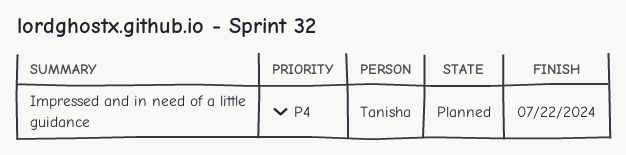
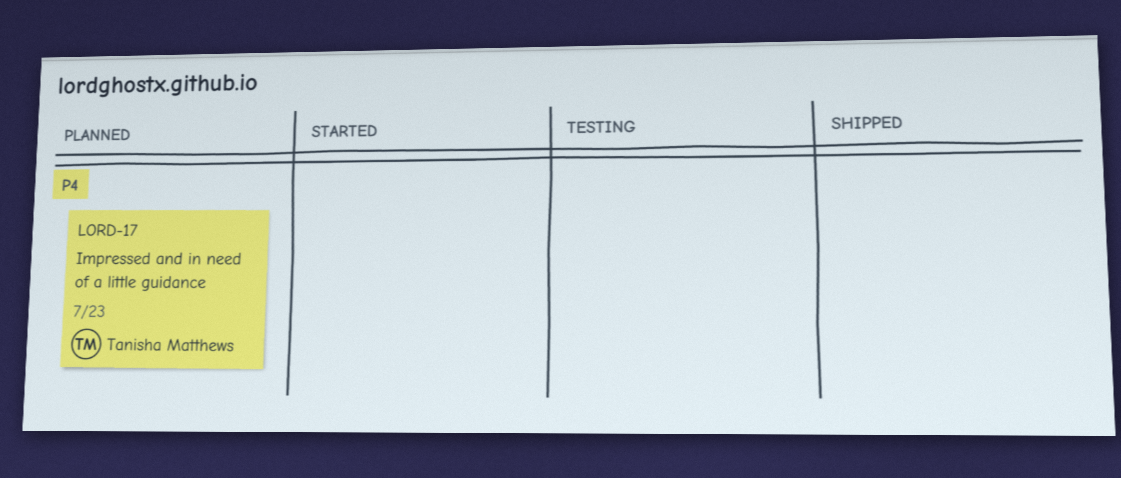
Impressed and in need of a little guidance, due: Jul 22 -> Jul 23

